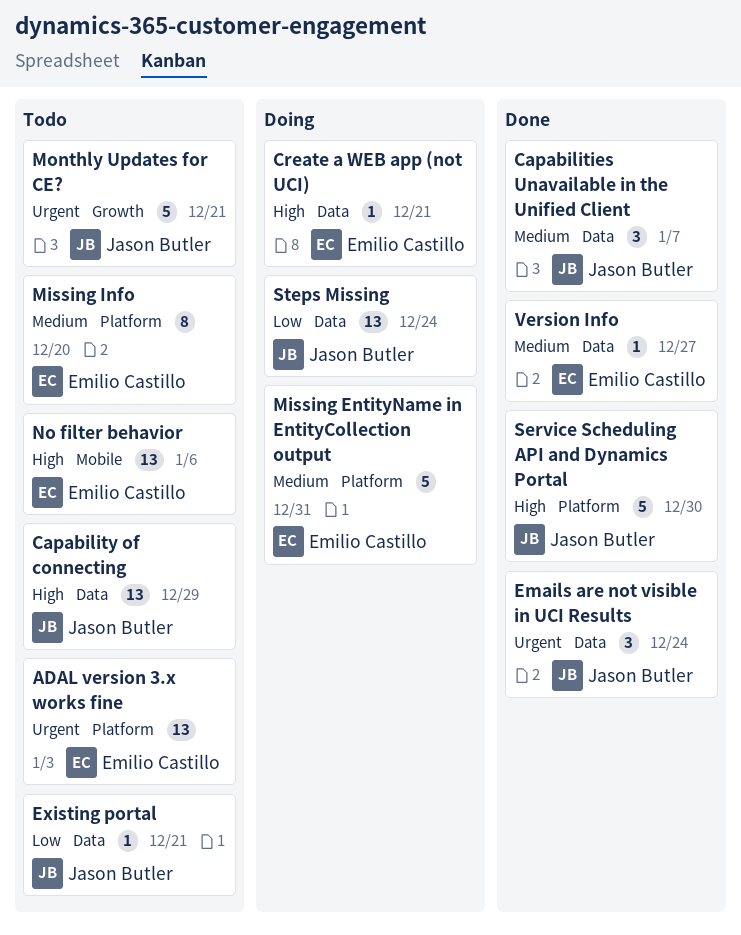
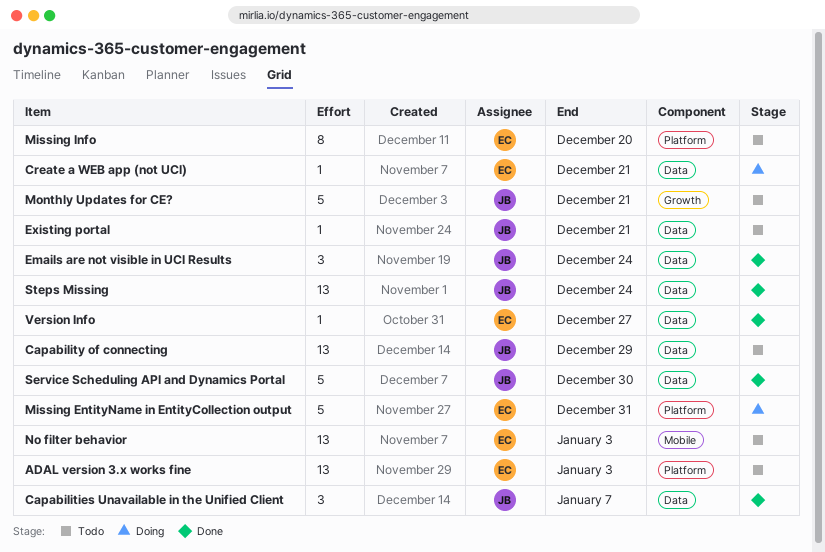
No filter behavior, due: Jan 6 -> Jan 3
Service Scheduling API and Dynamics Portal, label: Platform -> Data
Steps Missing, status: Doing -> Done

